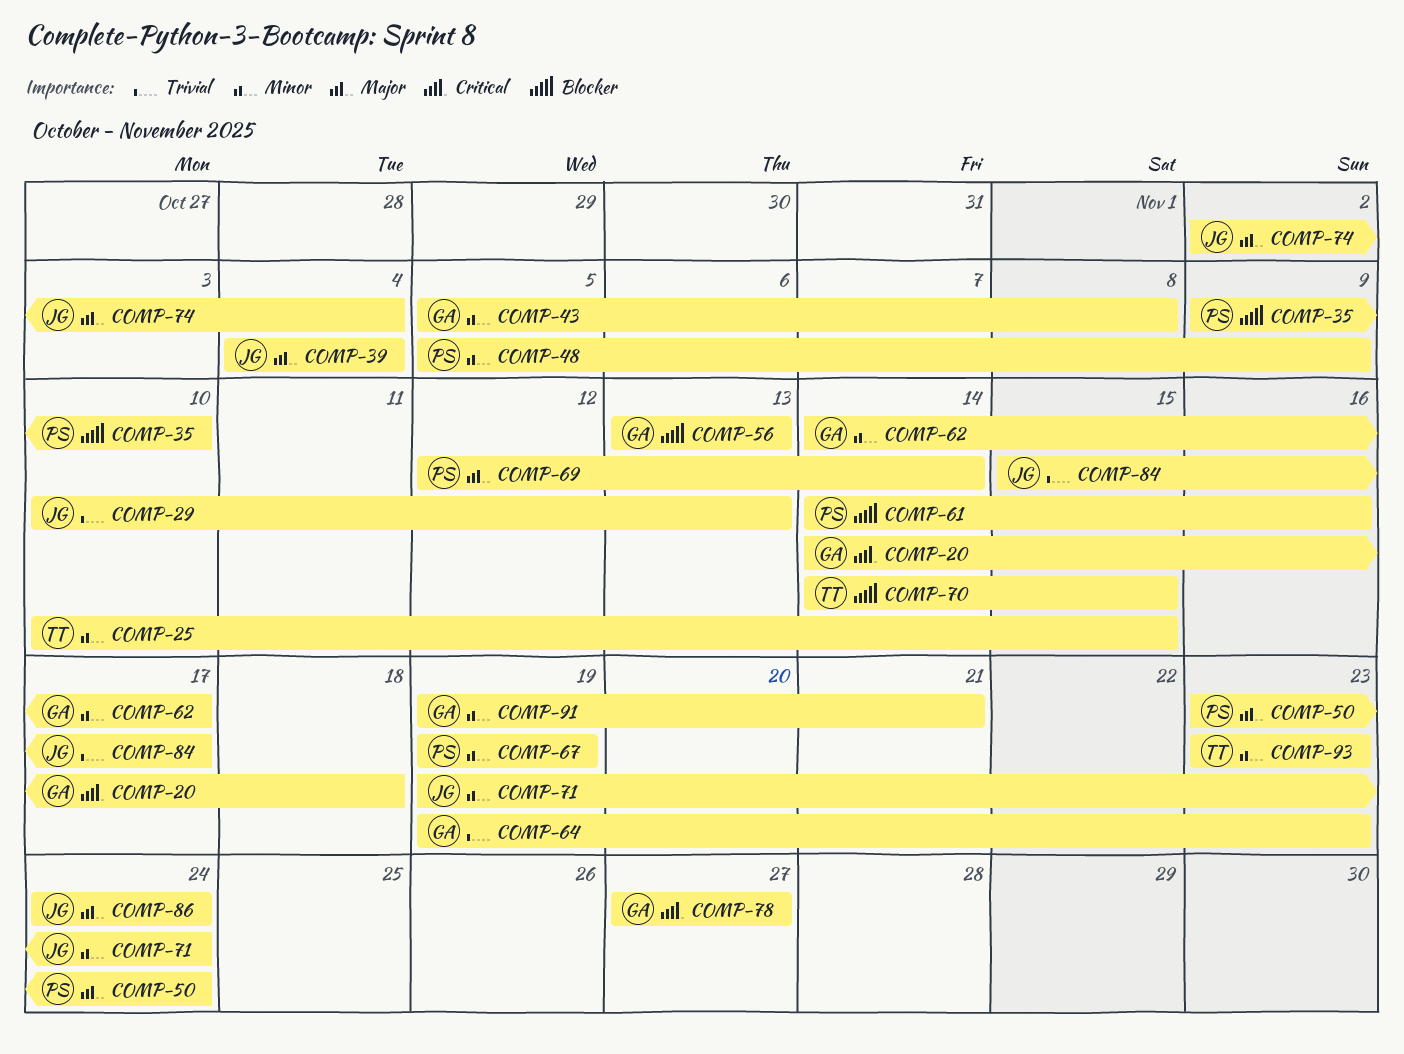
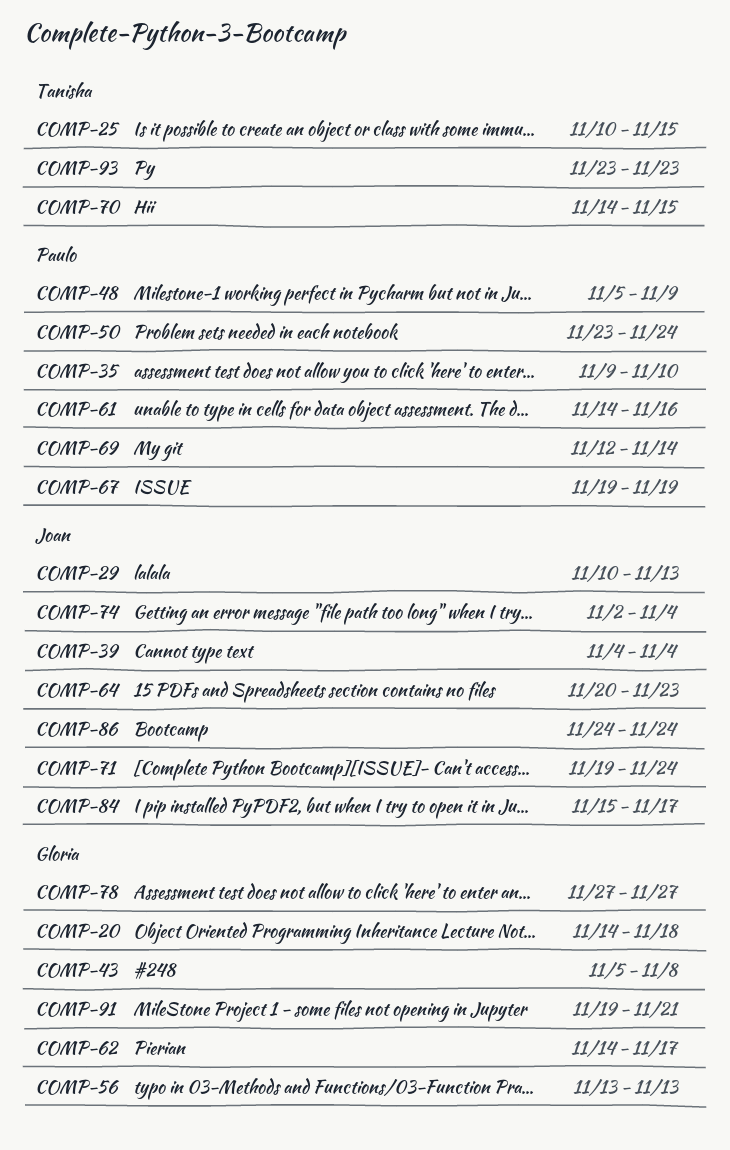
COMP-64, owner: Gloria -> Joan
COMP-64, start: Nov 19 -> Nov 20

